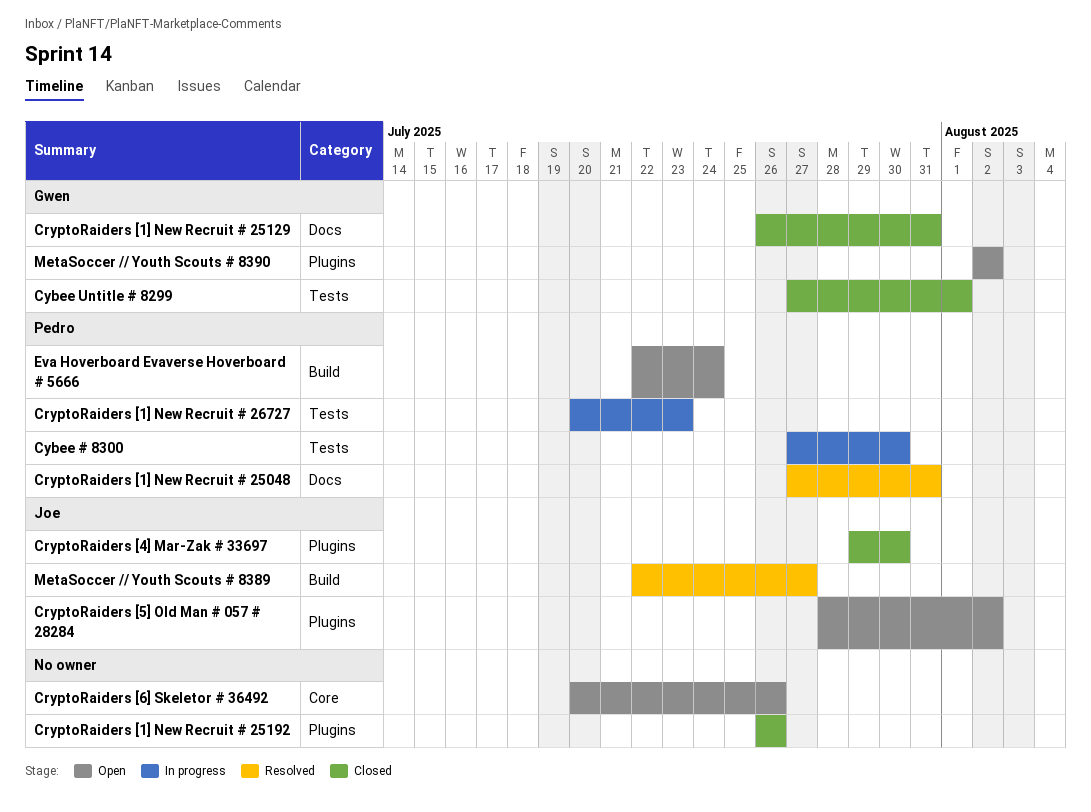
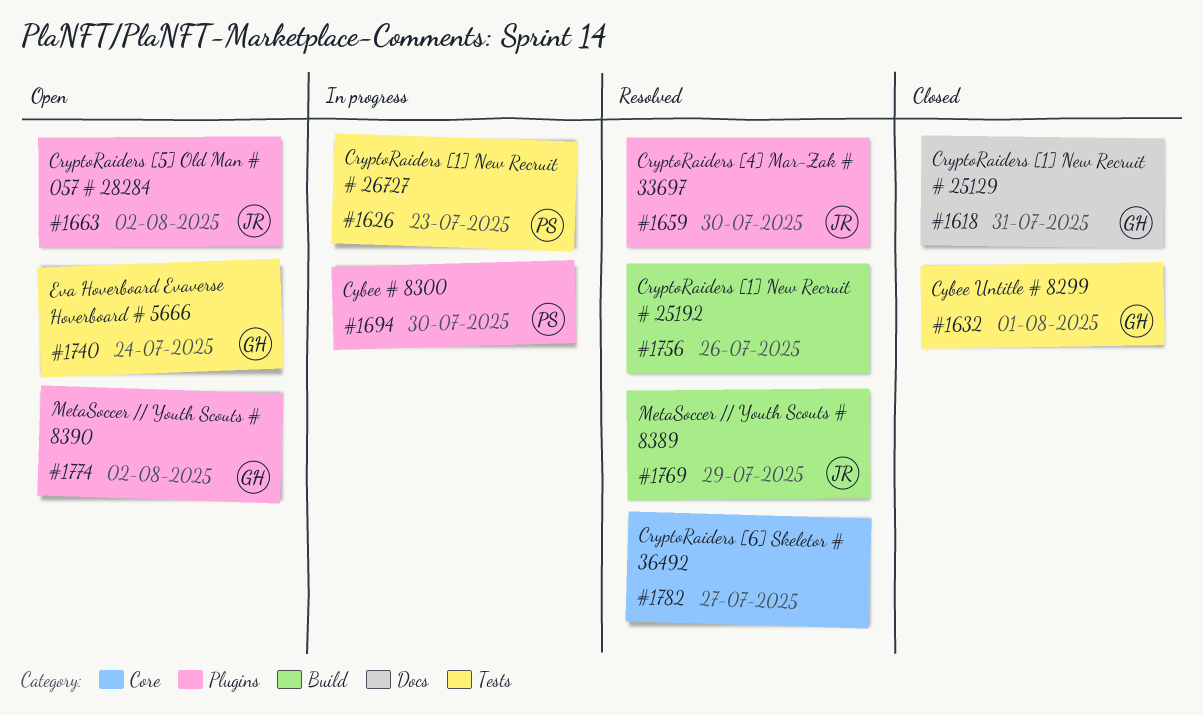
CryptoRaiders [1] New Recruit # 25048: present -> none
CryptoRaiders [1] New Recruit # 25192, status: Closed -> Resolved
CryptoRaiders [1] New Recruit # 25192, label: Plugins -> Build
CryptoRaiders [4] Mar-Zak # 33697, status: Closed -> Resolved
CryptoRaiders [6] Skeletor # 36492, status: Open -> Resolved
CryptoRaiders [6] Skeletor # 36492, due: Jul 26 -> Jul 27
Cybee # 8300, label: Tests -> Plugins
Eva Hoverboard Evaverse Hoverboard # 5666, owner: Pedro -> Gwen
Eva Hoverboard Evaverse Hoverboard # 5666, label: Build -> Tests
MetaSoccer // Youth Scouts # 8389, due: Jul 27 -> Jul 29

